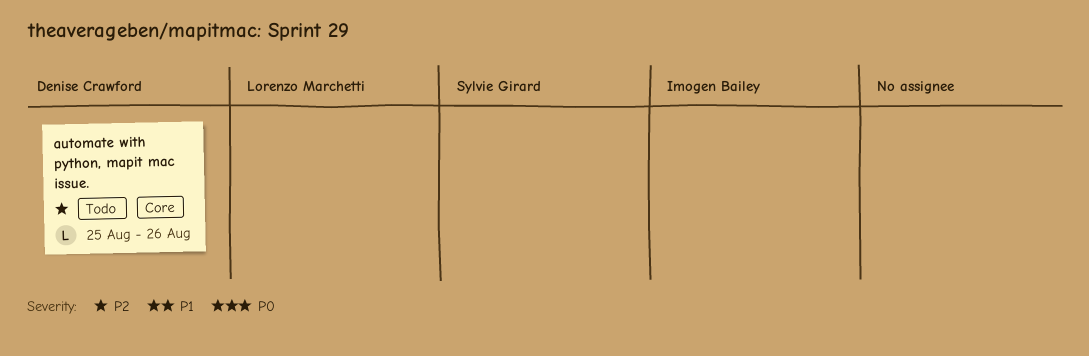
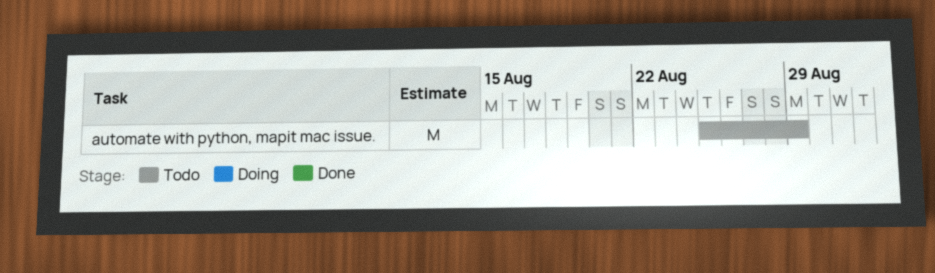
automate with python, mapit mac issue., estimate: L -> M
automate with python, mapit mac issue., due: Aug 26 -> Aug 29

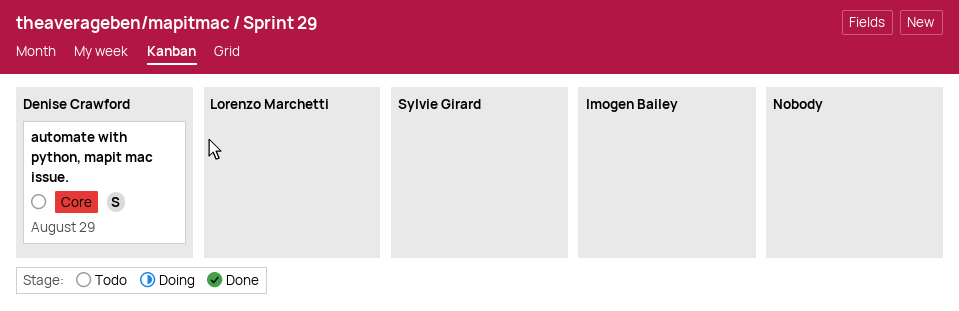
automate with python, mapit mac issue., estimate: M -> S

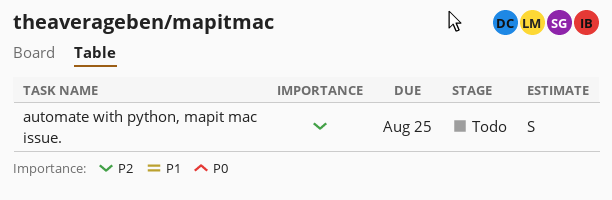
automate with python, mapit mac issue., due: Aug 29 -> Aug 25

